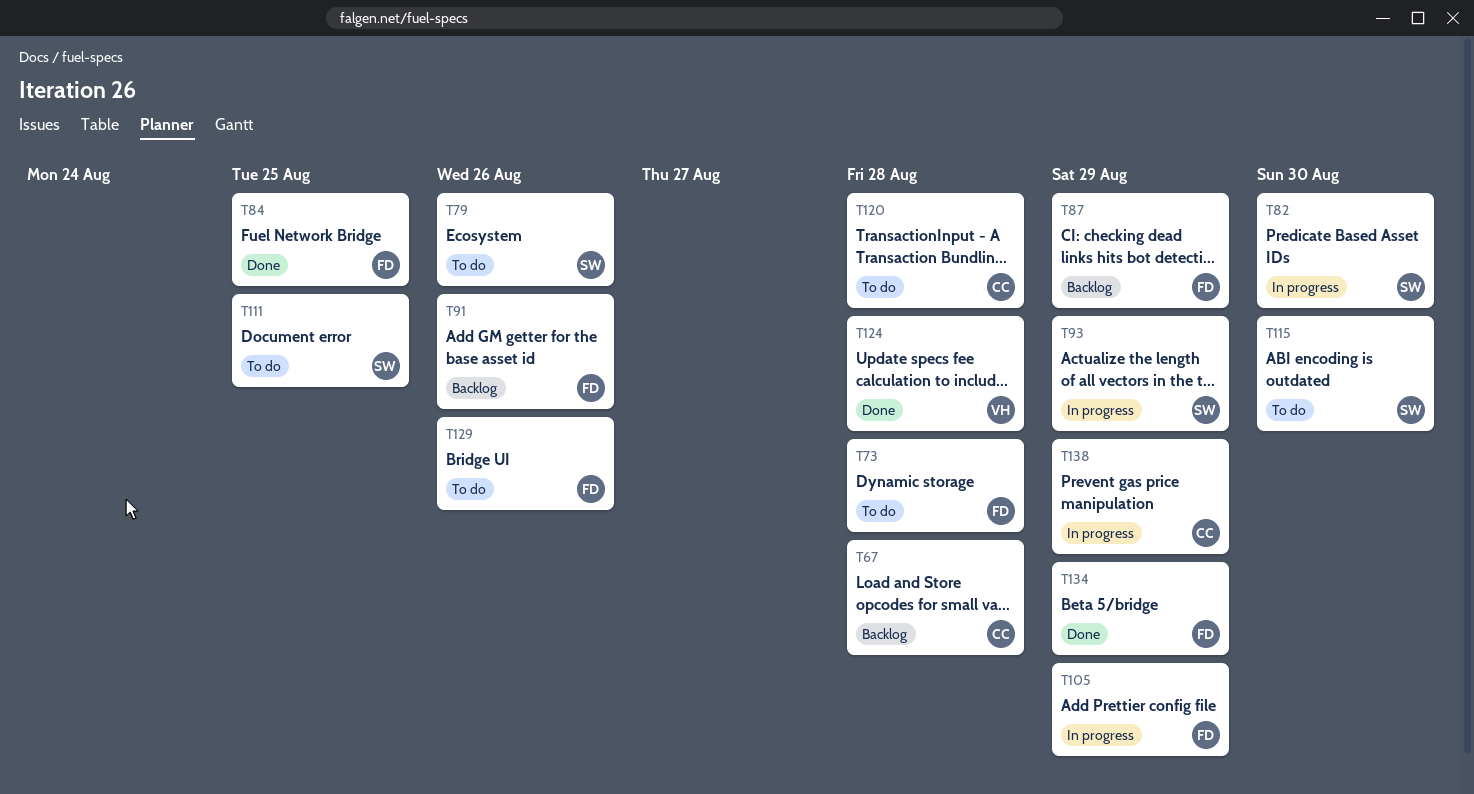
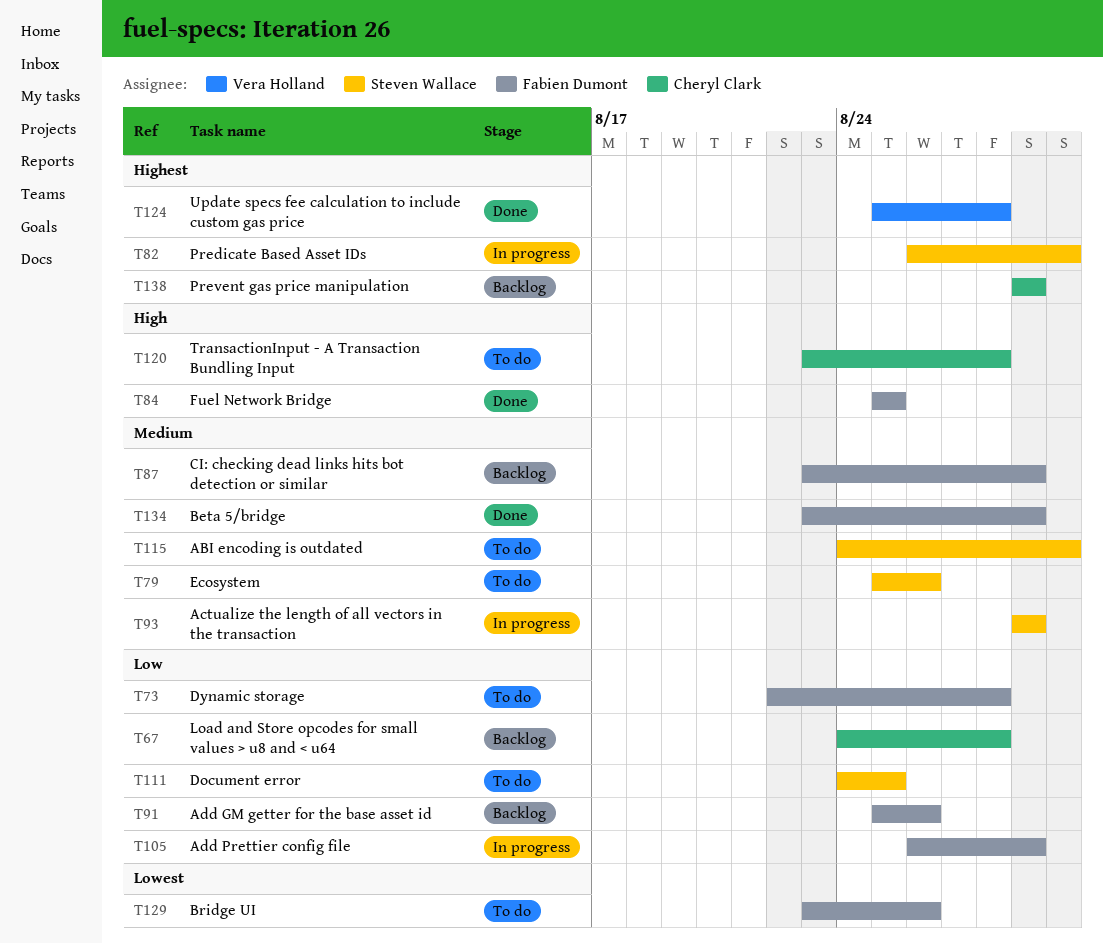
T138, status: In progress -> Backlog

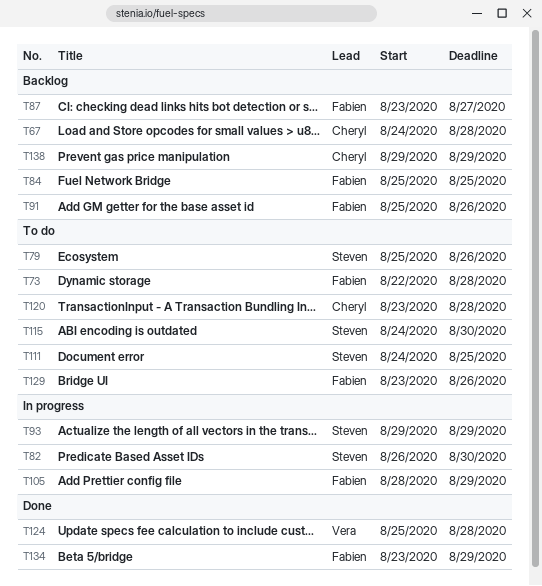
T84, status: Done -> Backlog
T87, due: Aug 29 -> Aug 27
T105, start: Aug 26 -> Aug 28

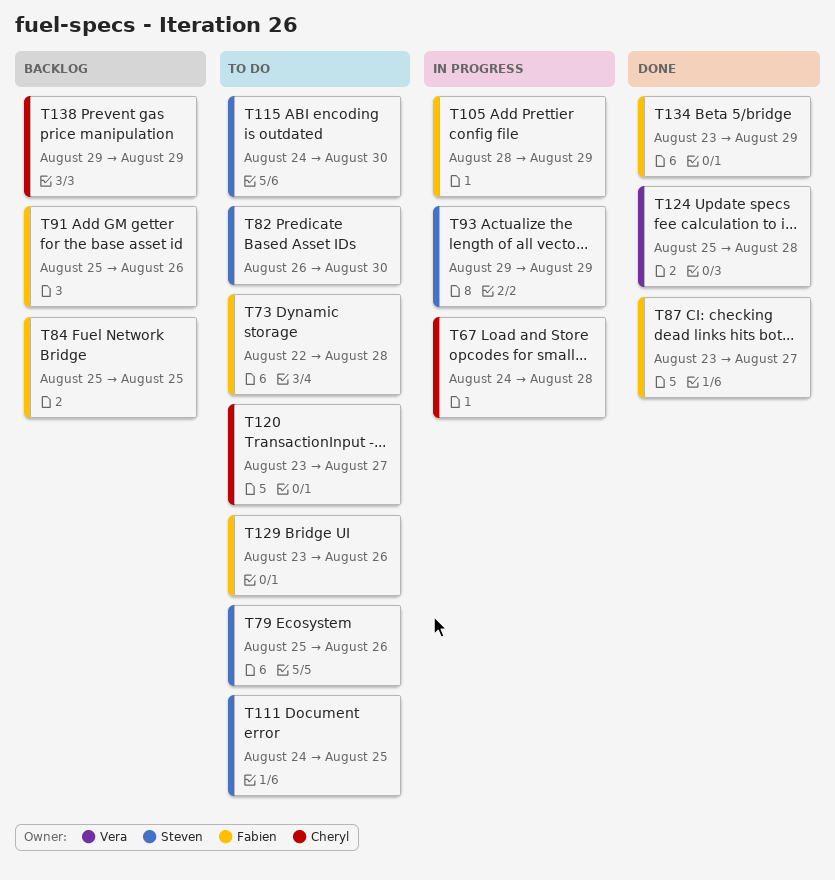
T67, status: Backlog -> In progress
T82, status: In progress -> To do
T87, status: Backlog -> Done
T120, due: Aug 28 -> Aug 27

